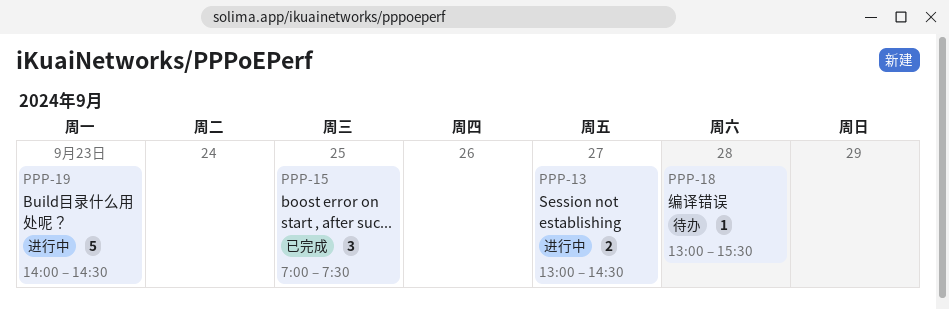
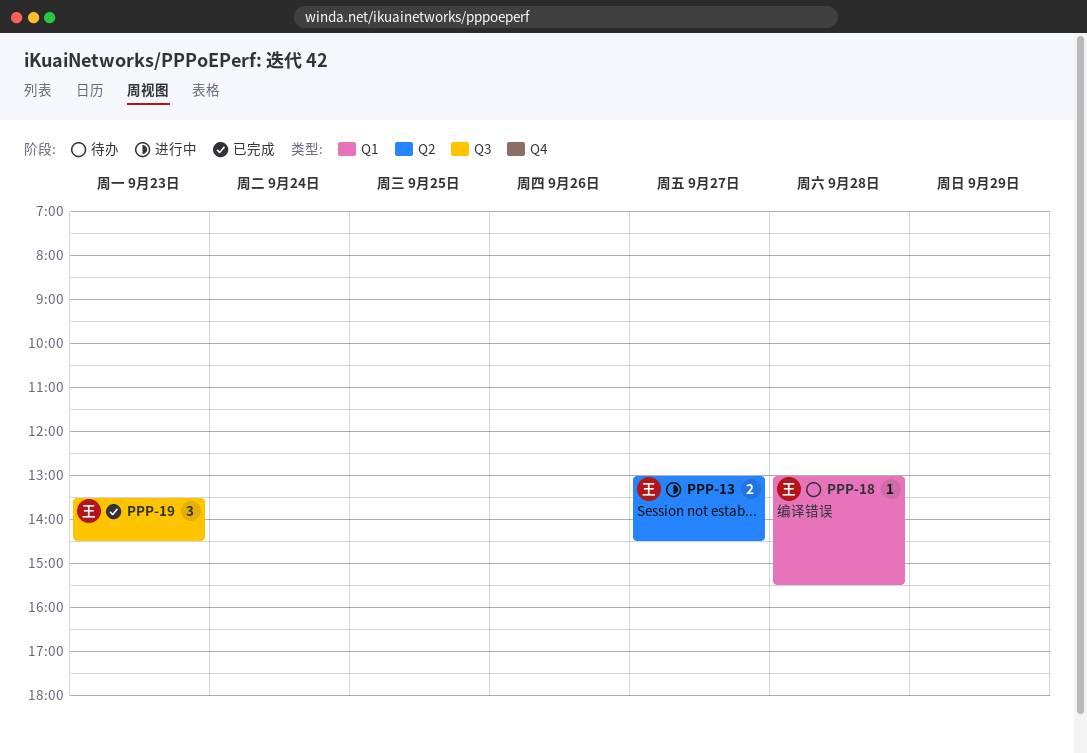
PPP-15: present -> none
PPP-19, status: 进行中 -> 已完成
PPP-19, estimate: 5 -> 3
PPP-19, begins: 14:00 -> 13:30

